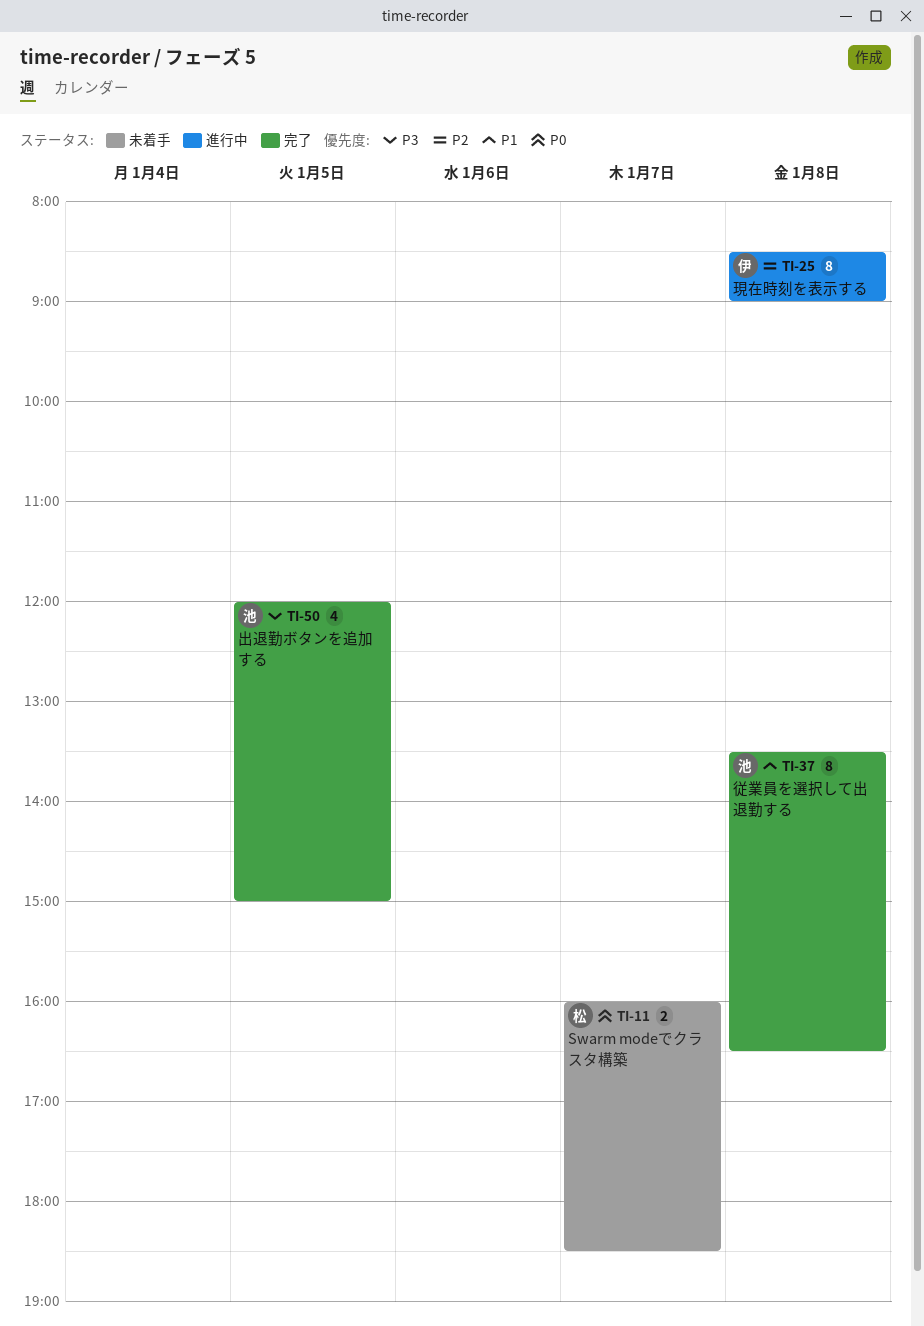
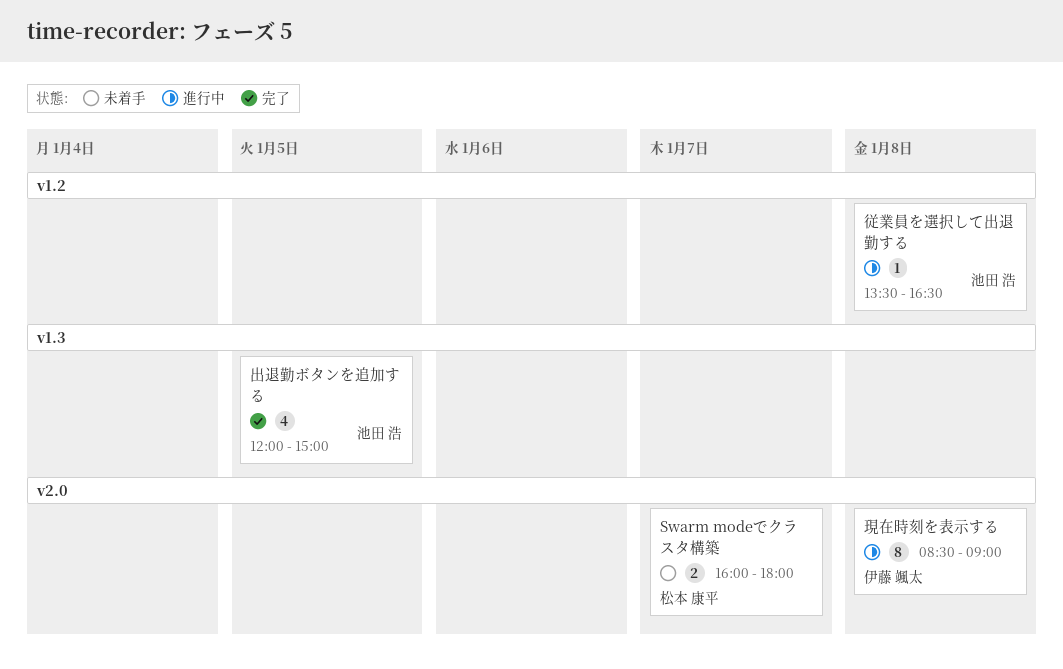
Swarm modeでクラスタ構築, ends: 18:30 -> 18:00
従業員を選択して出退勤する, status: 完了 -> 進行中
従業員を選択して出退勤する, estimate: 8 -> 1

